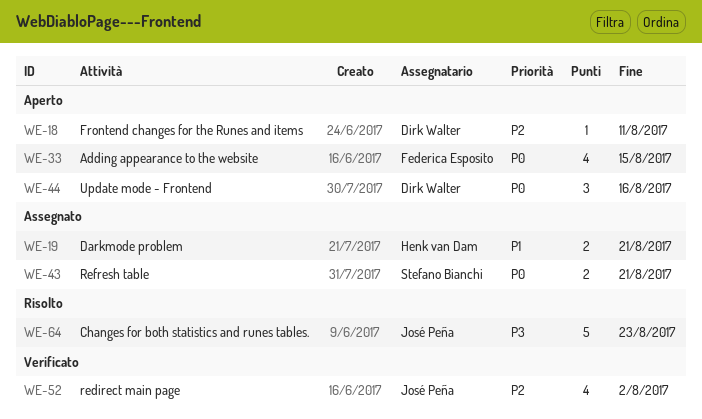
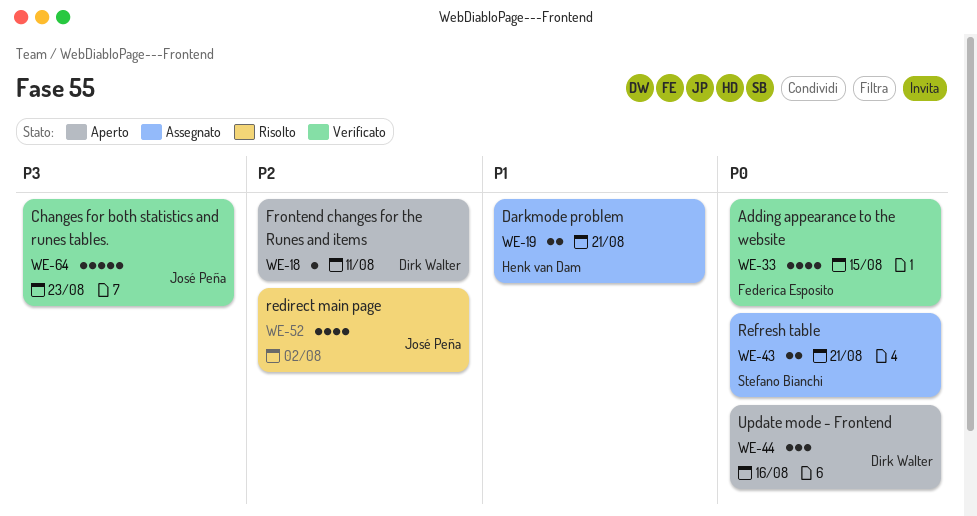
WE-33, status: Aperto -> Verificato
WE-52, status: Verificato -> Risolto
WE-64, status: Risolto -> Verificato

